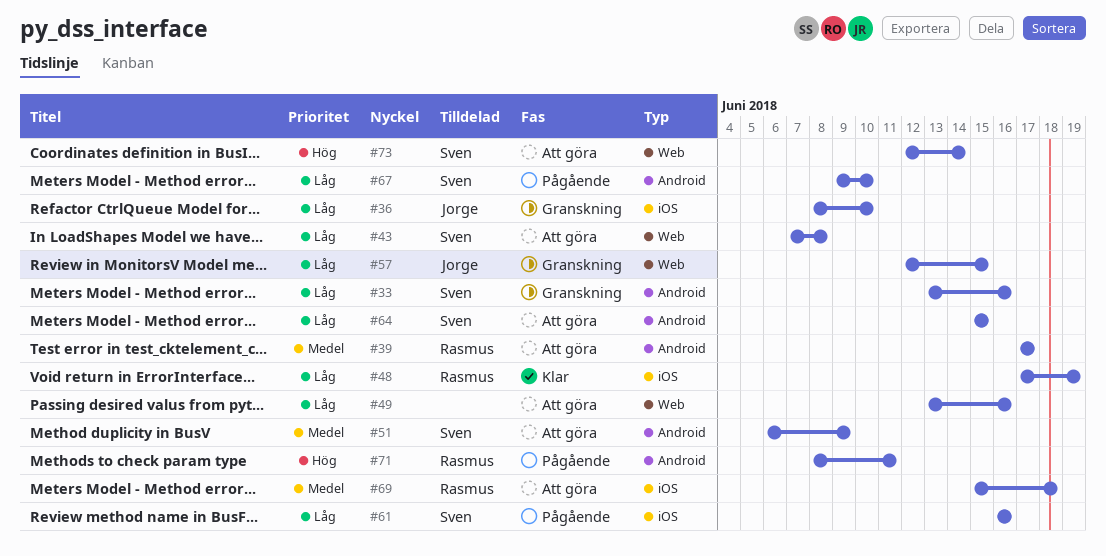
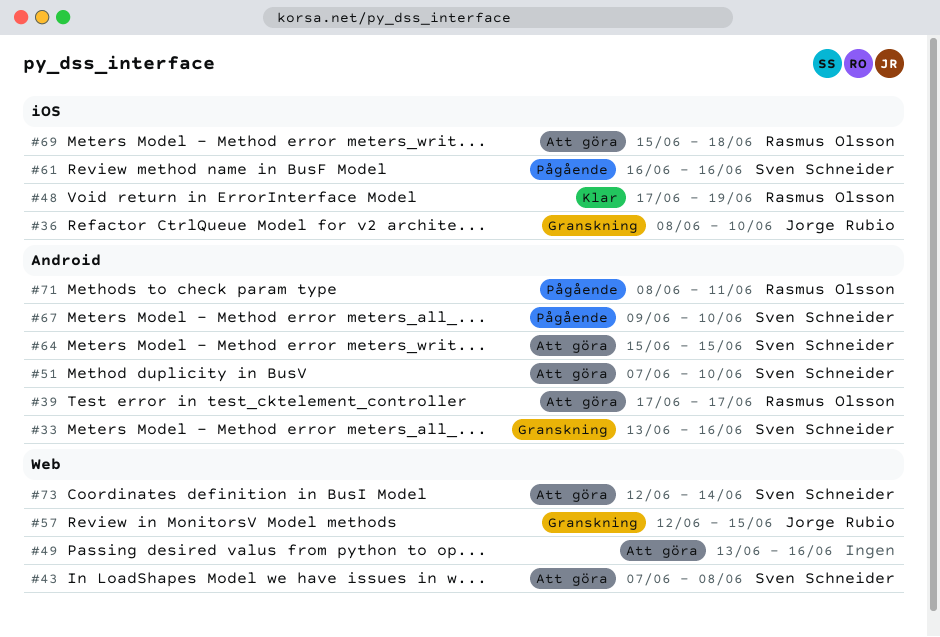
#51, start: Jun 6 -> Jun 7
#51, due: Jun 9 -> Jun 10

